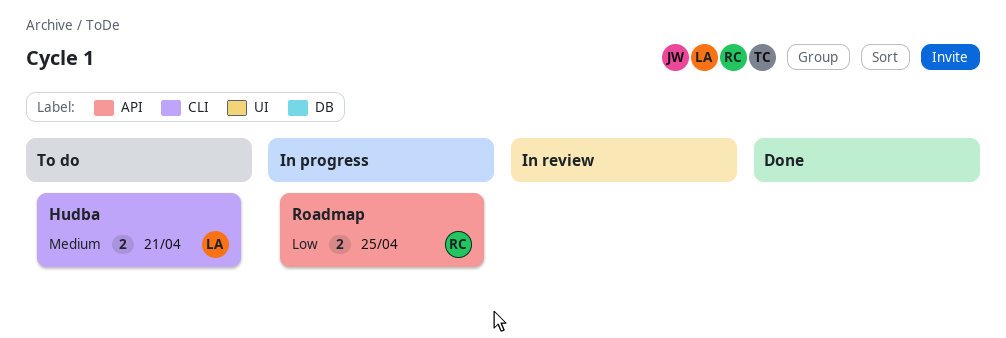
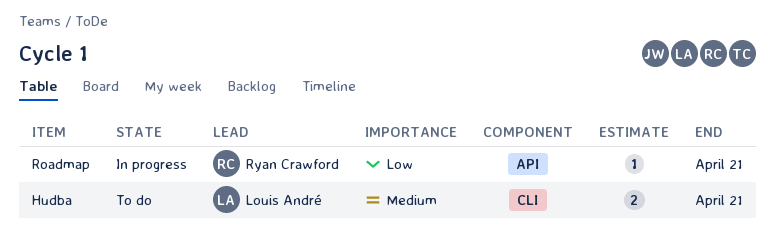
Roadmap, estimate: 2 -> 1
Roadmap, due: Apr 25 -> Apr 21

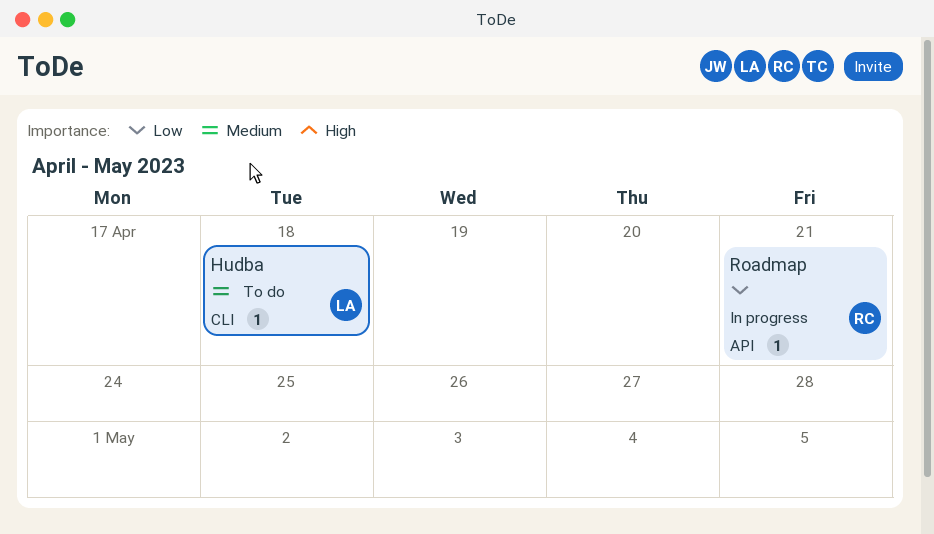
Hudba, estimate: 2 -> 1
Hudba, due: Apr 21 -> Apr 18

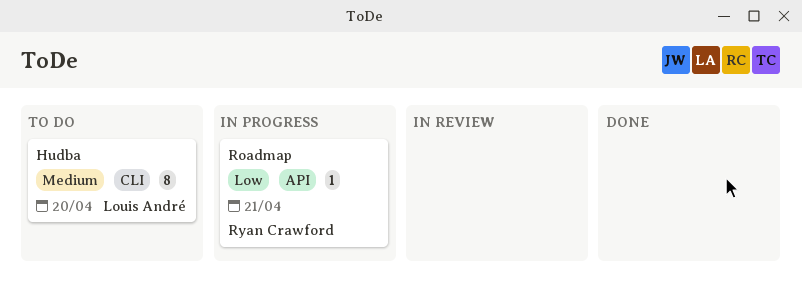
Hudba, estimate: 1 -> 8
Hudba, due: Apr 18 -> Apr 20

